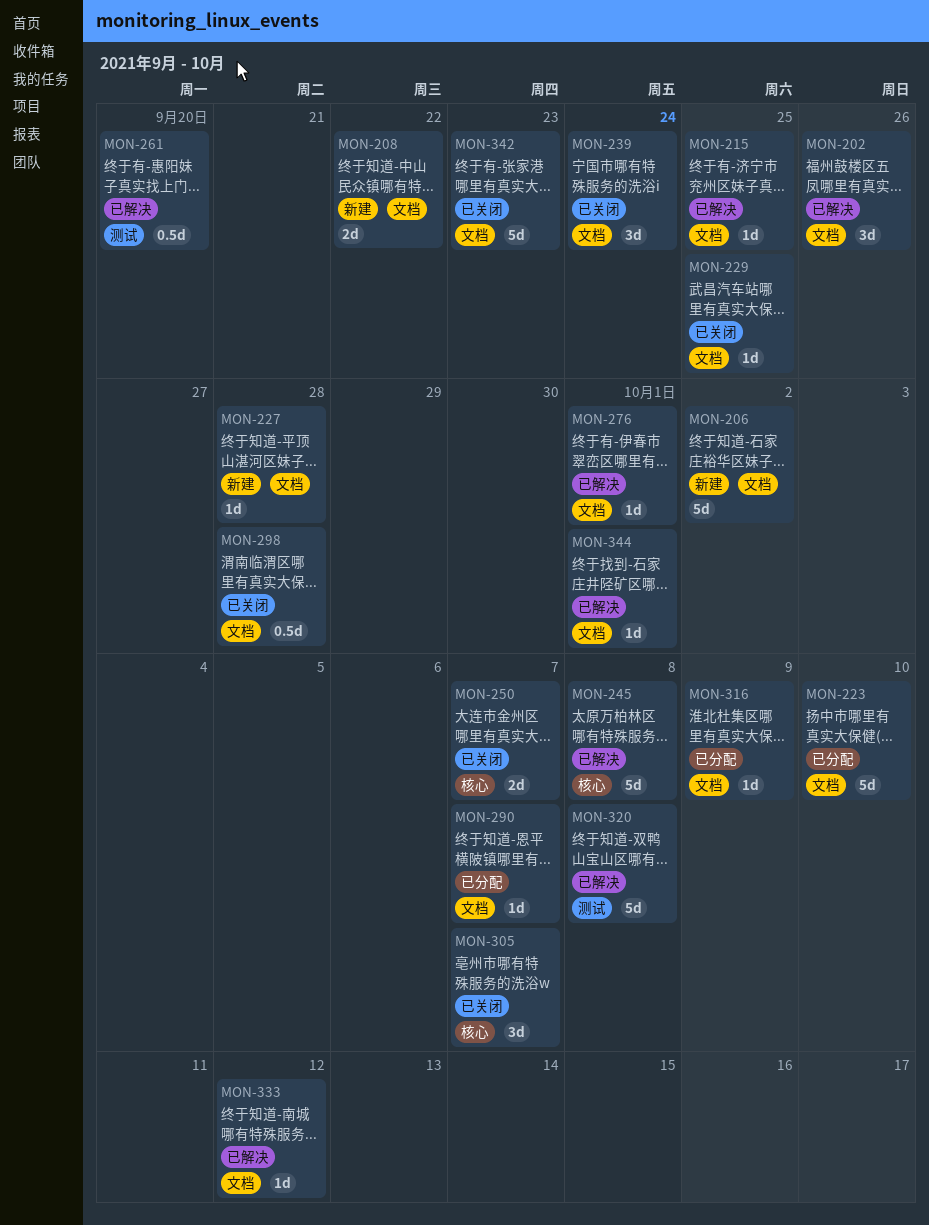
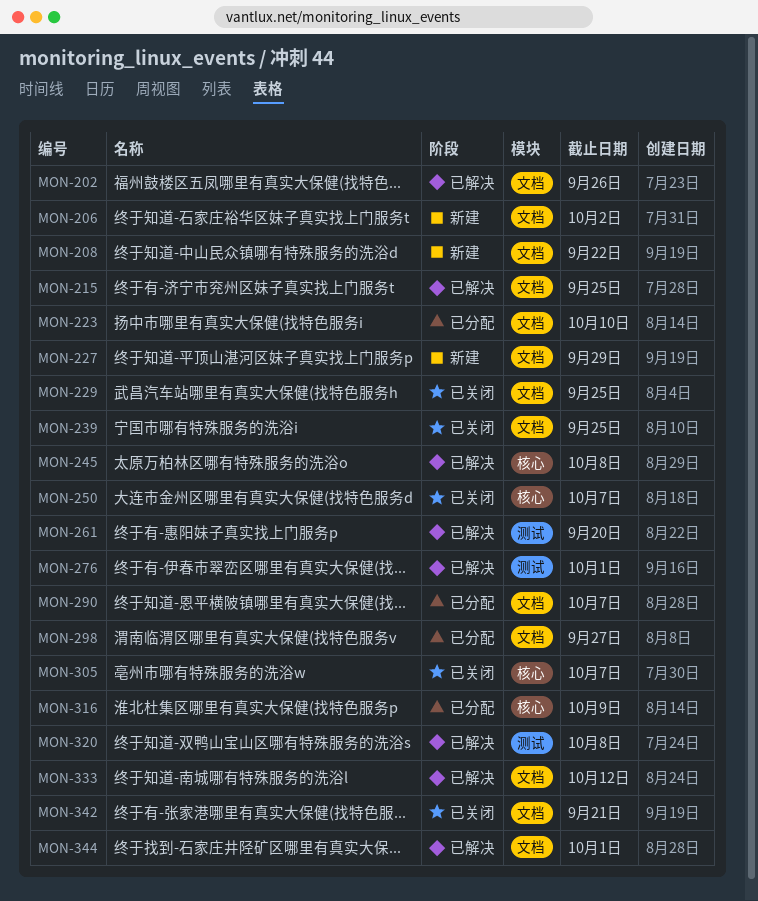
MON-227, due: Sep 28 -> Sep 29
MON-239, due: Sep 24 -> Sep 25
MON-276, label: 文档 -> 测试
MON-298, status: 已关闭 -> 已分配
MON-298, due: Sep 28 -> Sep 27
MON-316, label: 文档 -> 核心
MON-342, due: Sep 23 -> Sep 21

